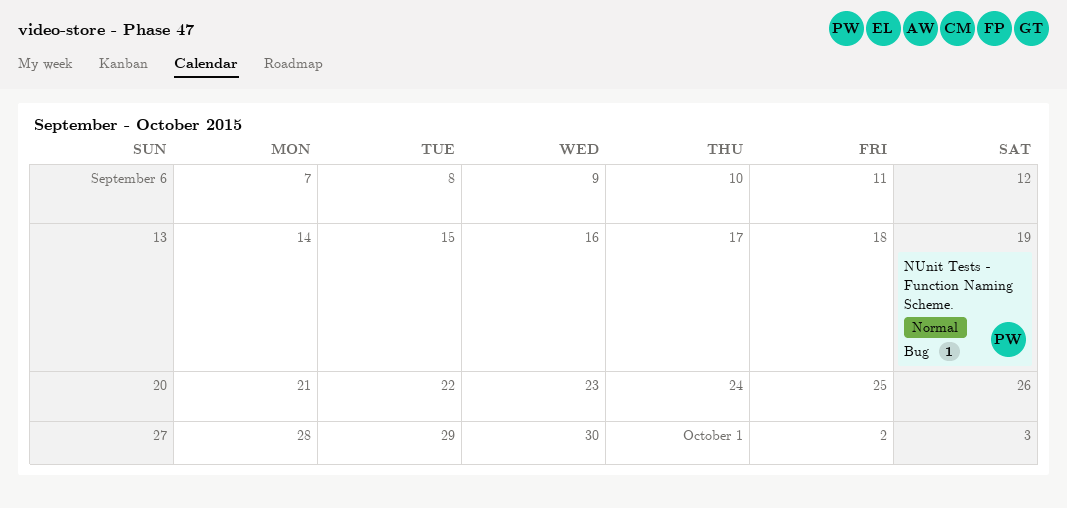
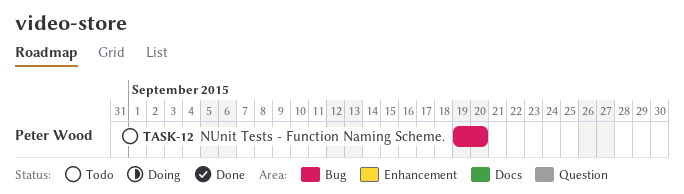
NUnit Tests - Function Naming Scheme., due: Sep 19 -> Sep 20

